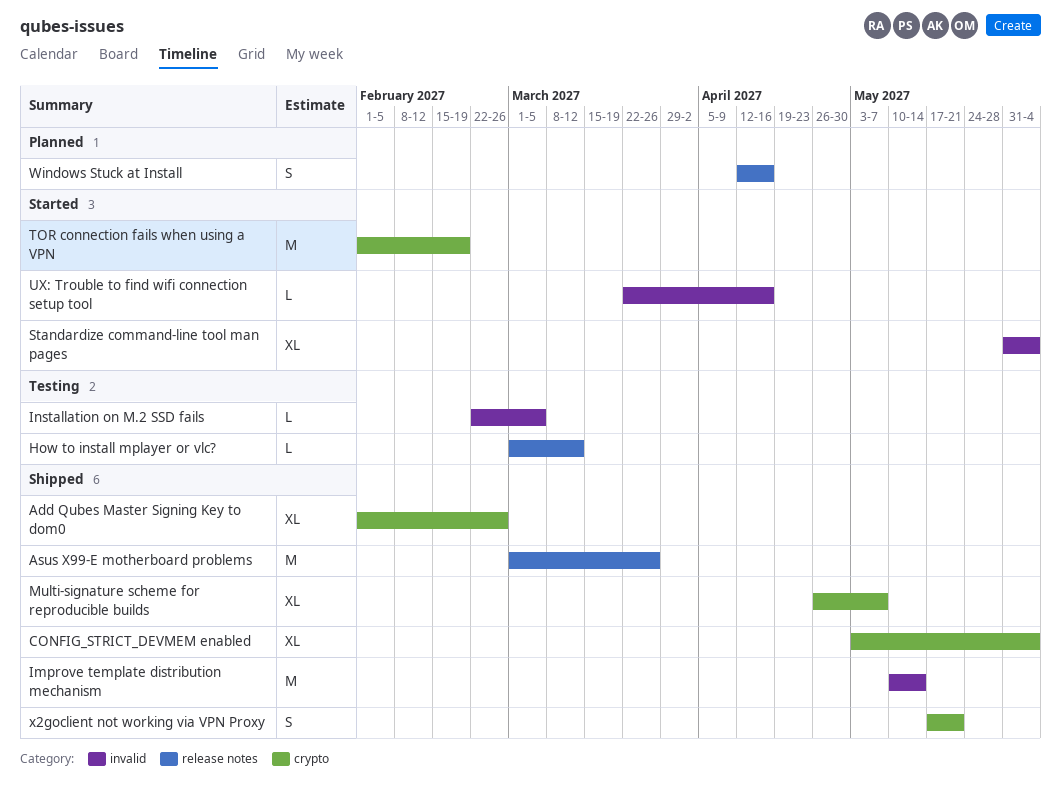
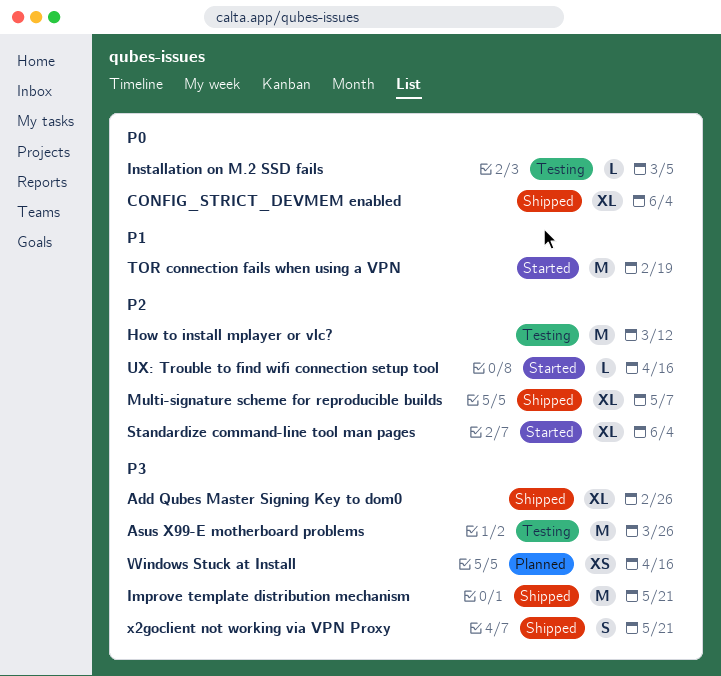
Asus X99-E motherboard problems, status: Shipped -> Testing
How to install mplayer or vlc?, estimate: L -> M
Improve template distribution mechanism, due: May 14 -> May 21
Windows Stuck at Install, estimate: S -> XS

